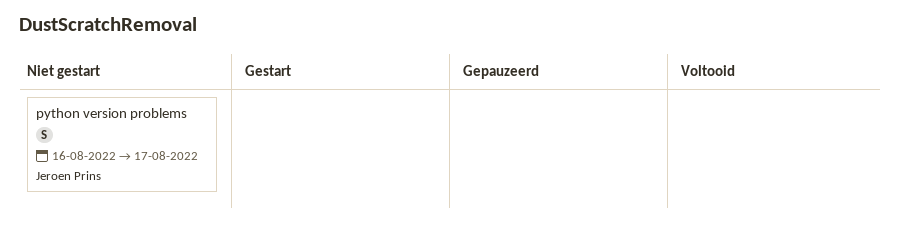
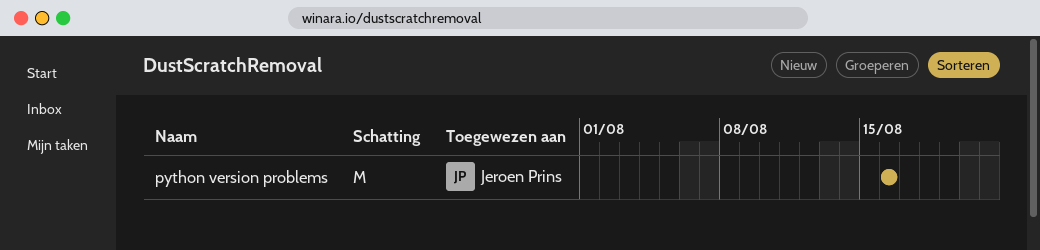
python version problems, estimate: S -> M
python version problems, due: Aug 17 -> Aug 16

